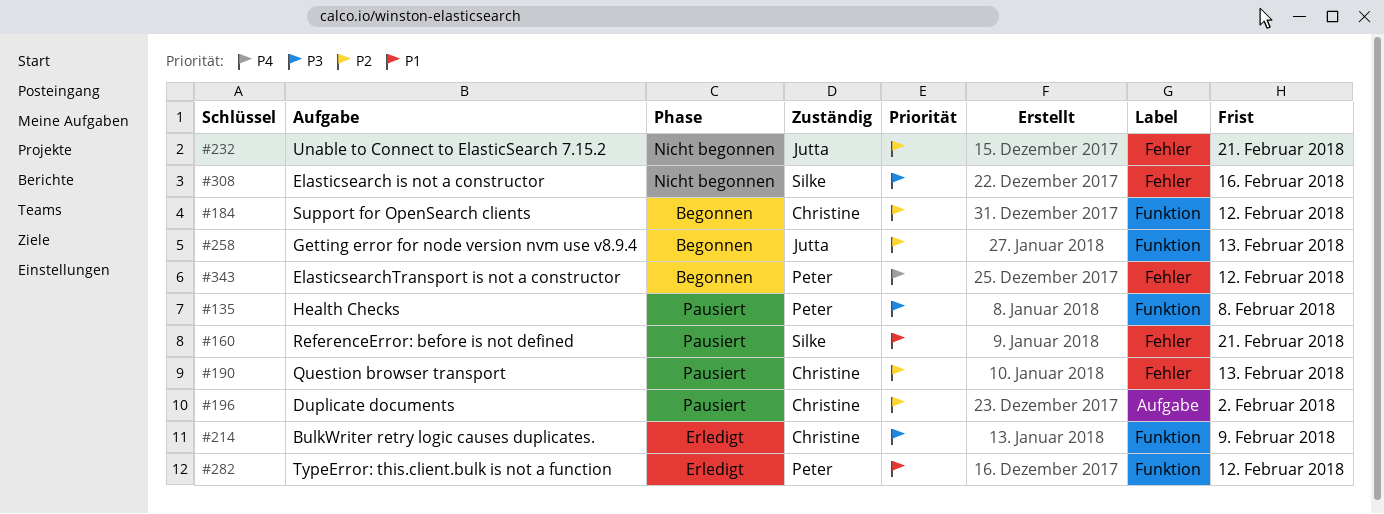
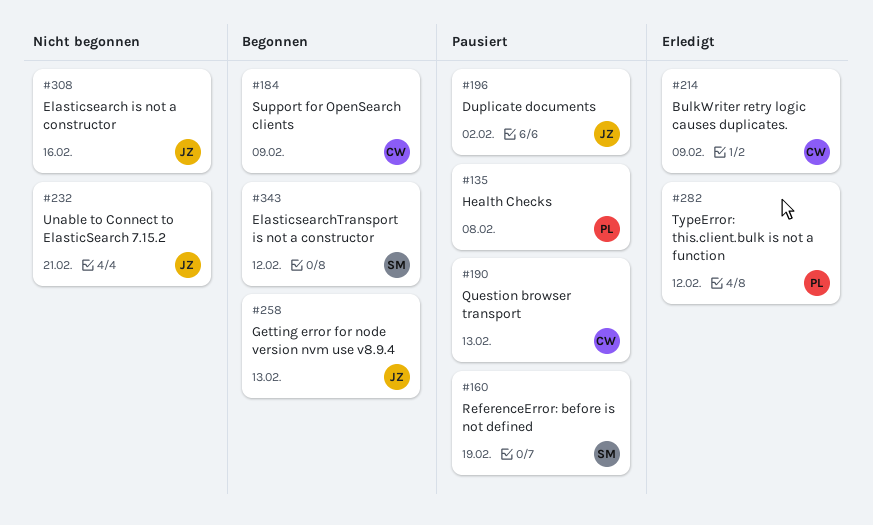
#160, due: Feb 21 -> Feb 19
#184, due: Feb 12 -> Feb 9
#196, owner: Christine -> Jutta
#308, owner: Silke -> Jutta
#343, owner: Peter -> Silke

